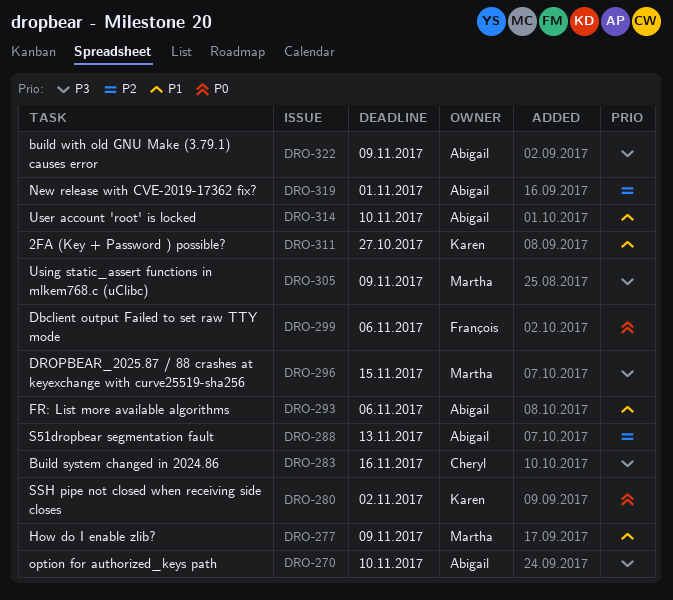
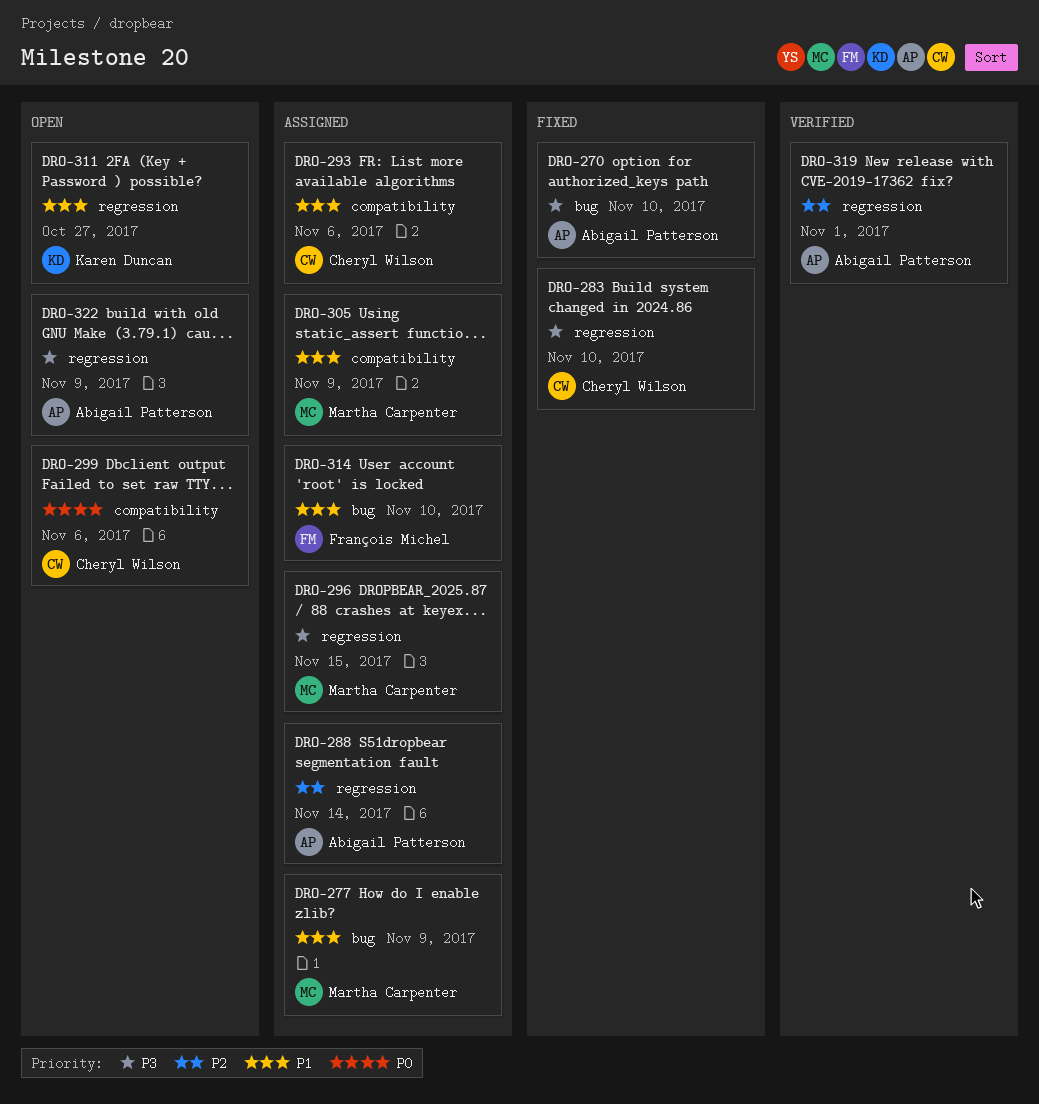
DRO-280: present -> none
DRO-283, due: Nov 16 -> Nov 10
DRO-288, due: Nov 13 -> Nov 14
DRO-293, owner: Abigail Patterson -> Cheryl Wilson
DRO-299, owner: François Michel -> Cheryl Wilson
DRO-305, priority: P3 -> P1
DRO-314, owner: Abigail Patterson -> François Michel

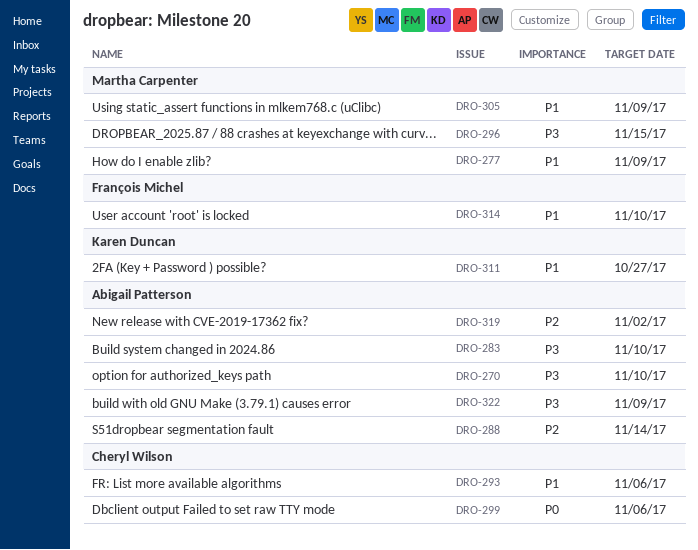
DRO-283, owner: Cheryl Wilson -> Abigail Patterson
DRO-319, due: Nov 1 -> Nov 2

